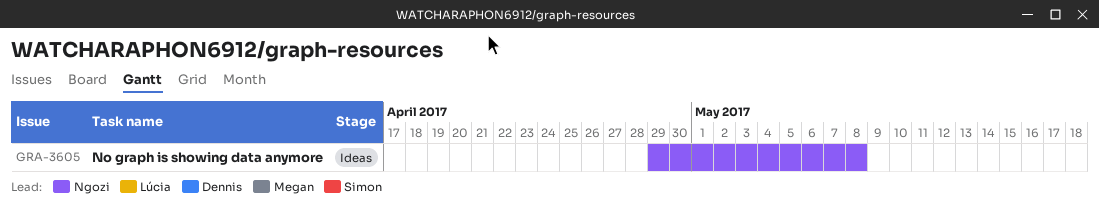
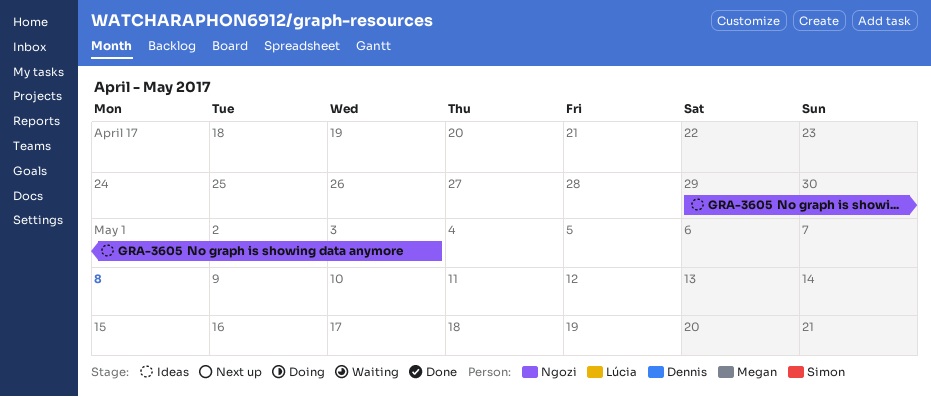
GRA-3605, due: May 8 -> May 3

